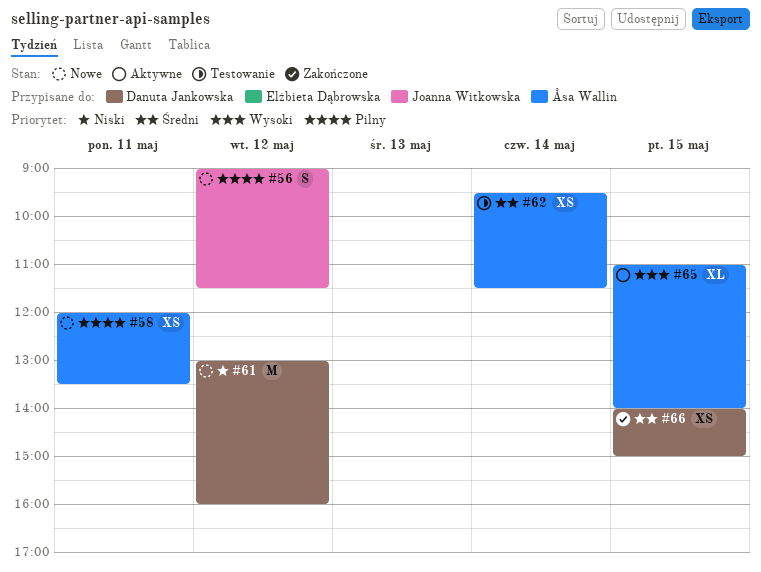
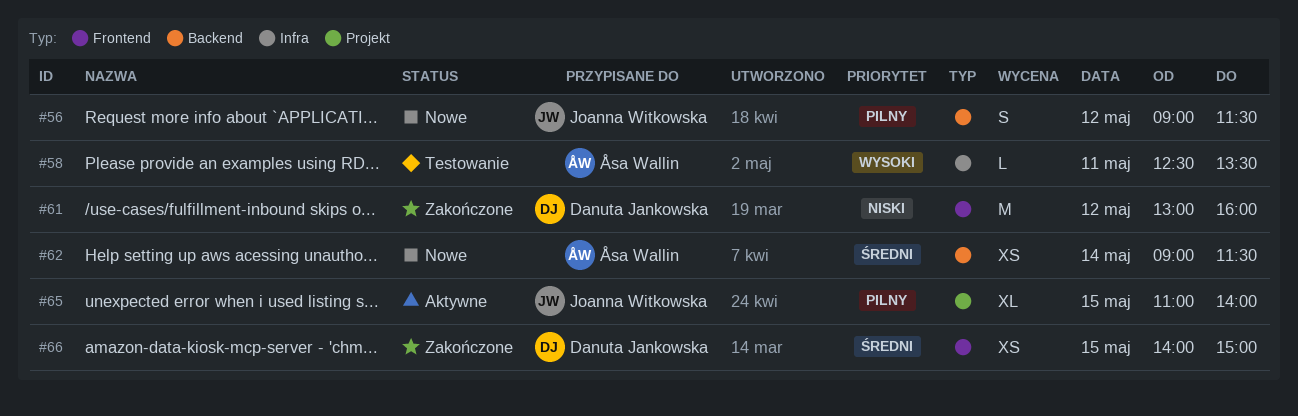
#58, status: Nowe -> Testowanie
#58, priority: Pilny -> Wysoki
#58, estimate: XS -> L
#58, begins: 12:00 -> 12:30
#61, status: Nowe -> Zakończone
#62, status: Testowanie -> Nowe
#62, begins: 09:30 -> 09:00
#65, owner: Åsa Wallin -> Joanna Witkowska
#65, priority: Wysoki -> Pilny

